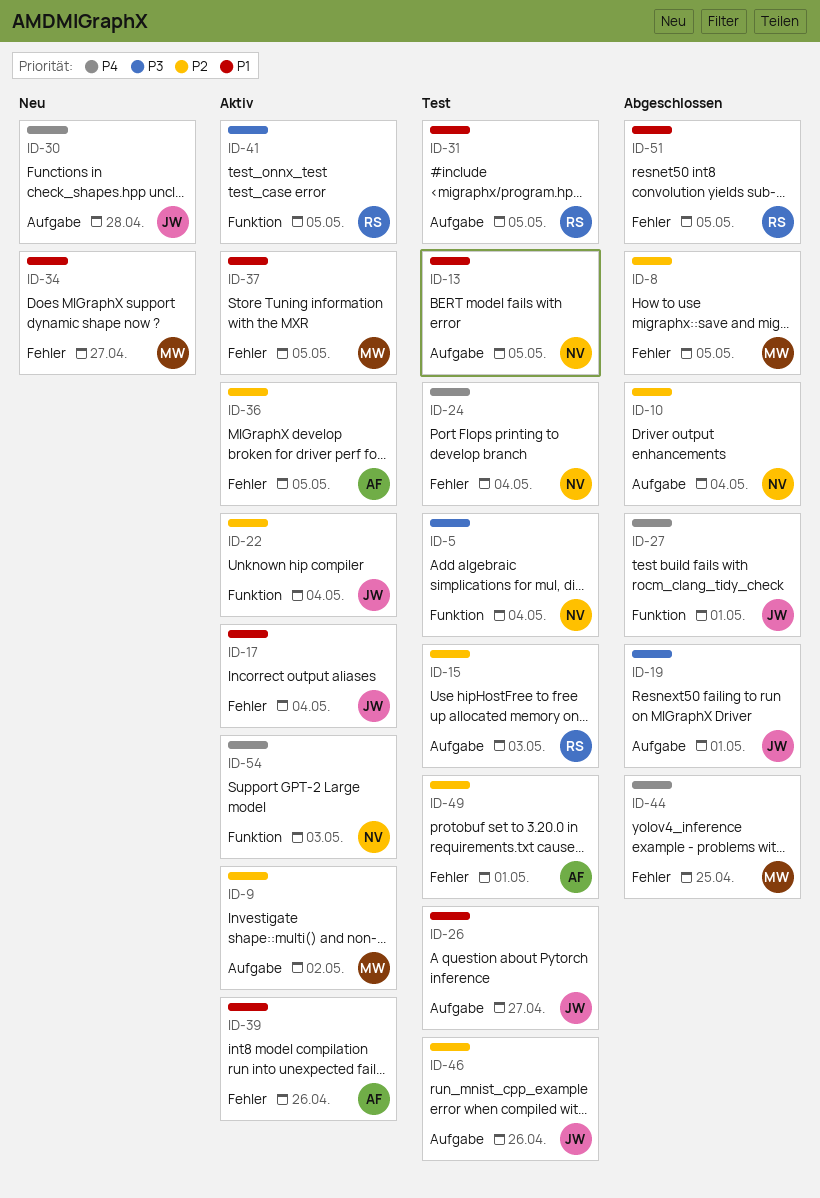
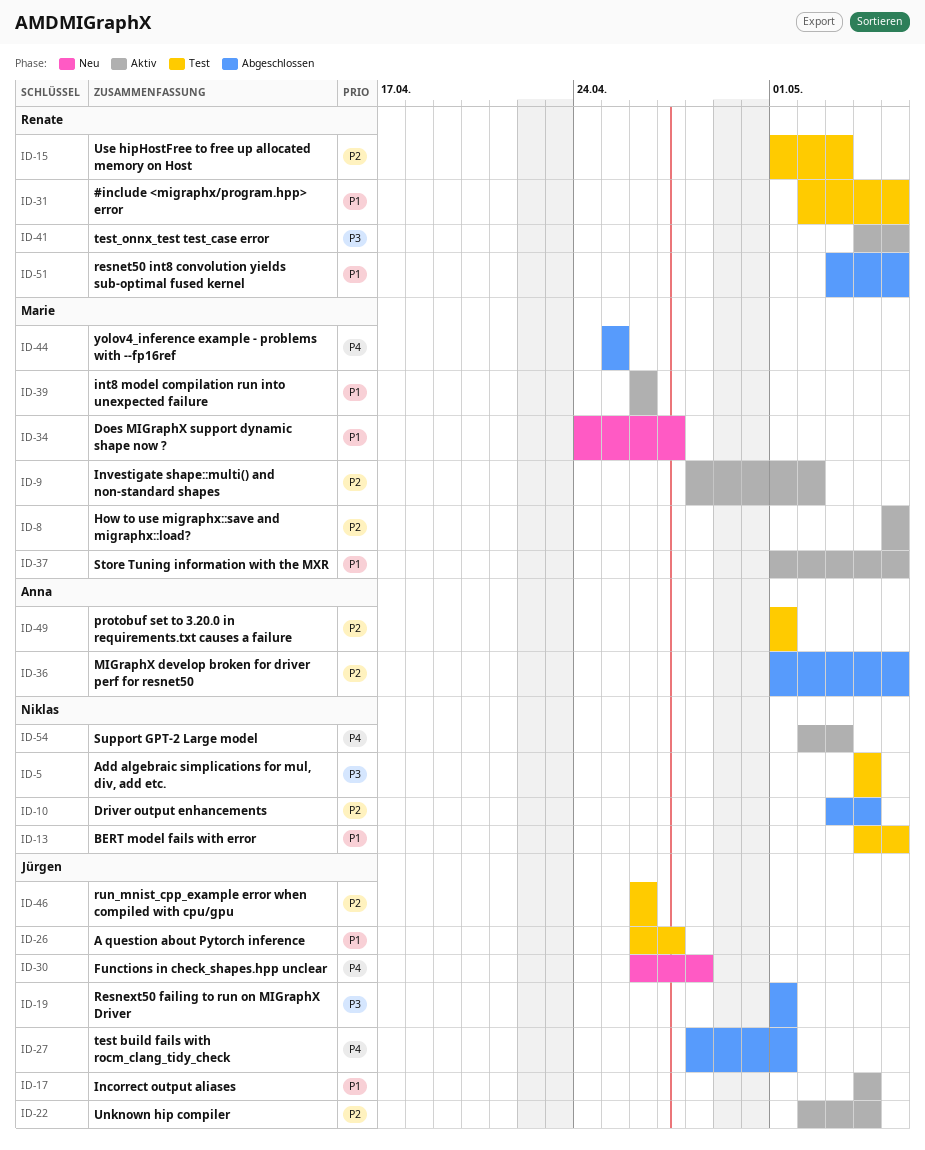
ID-8, status: Abgeschlossen -> Aktiv
ID-24: present -> none
ID-36, status: Aktiv -> Abgeschlossen
ID-39, owner: Anna -> Marie

